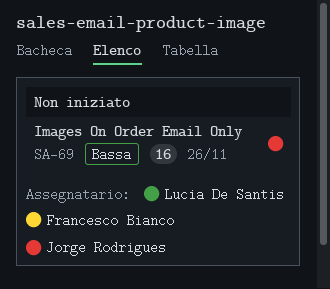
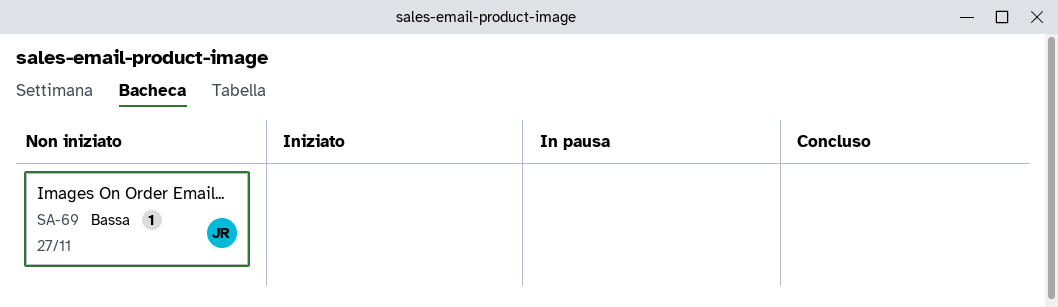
SA-69, estimate: 16 -> 1
SA-69, due: Nov 26 -> Nov 27

